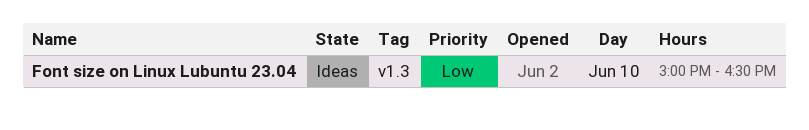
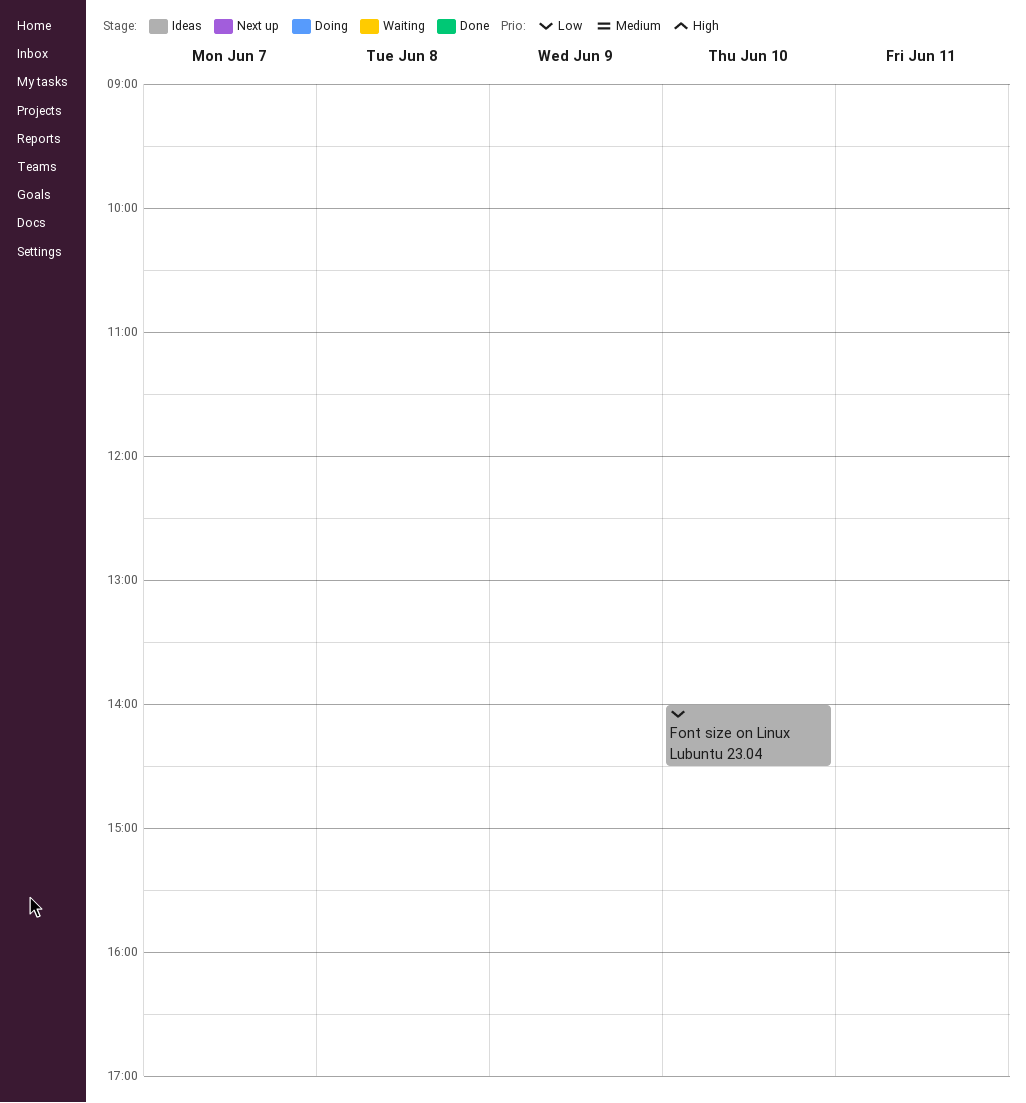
Font size on Linux Lubuntu 23.04, begins: 15:00 -> 14:00
Font size on Linux Lubuntu 23.04, ends: 16:30 -> 14:30

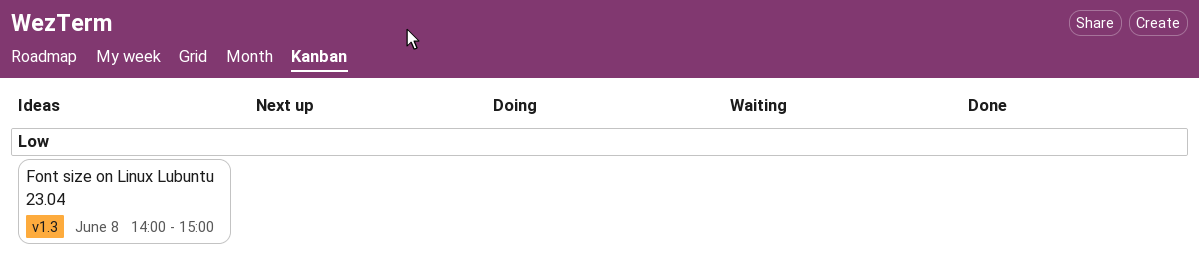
Font size on Linux Lubuntu 23.04, day: Jun 10 -> Jun 8
Font size on Linux Lubuntu 23.04, ends: 14:30 -> 15:00

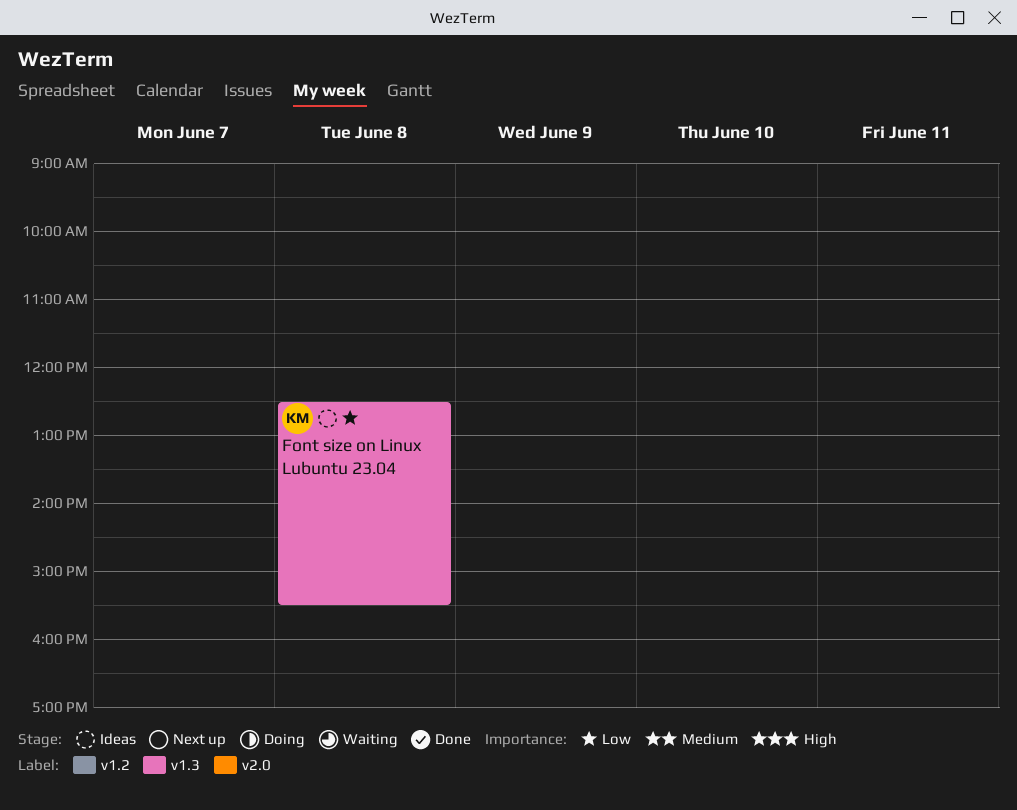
Font size on Linux Lubuntu 23.04, begins: 14:00 -> 12:30
Font size on Linux Lubuntu 23.04, ends: 15:00 -> 15:30

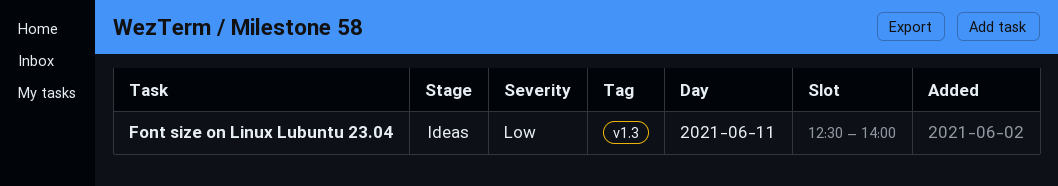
Font size on Linux Lubuntu 23.04, day: Jun 8 -> Jun 11
Font size on Linux Lubuntu 23.04, ends: 15:30 -> 14:00

